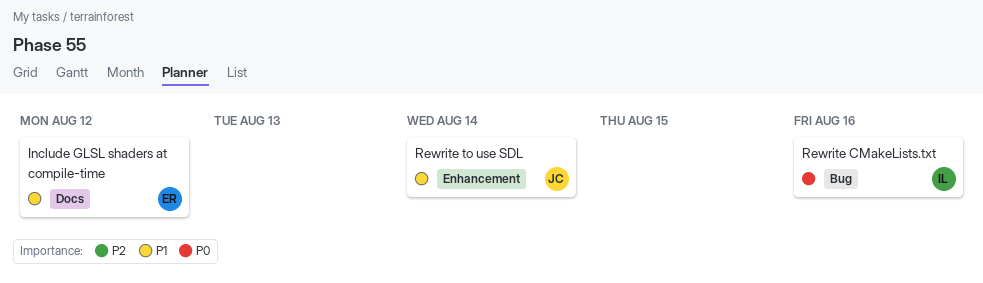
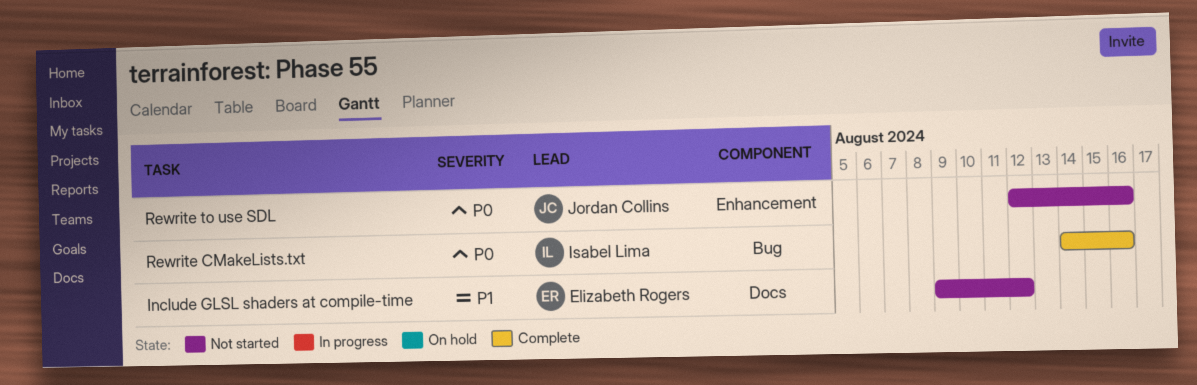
Rewrite to use SDL, priority: P1 -> P0
Rewrite to use SDL, due: Aug 14 -> Aug 16

